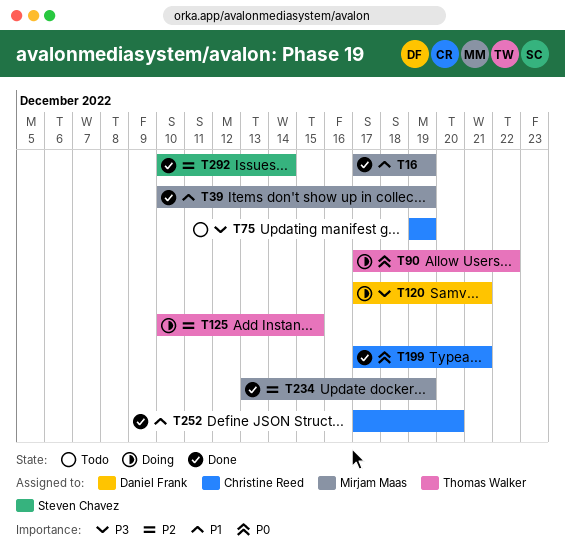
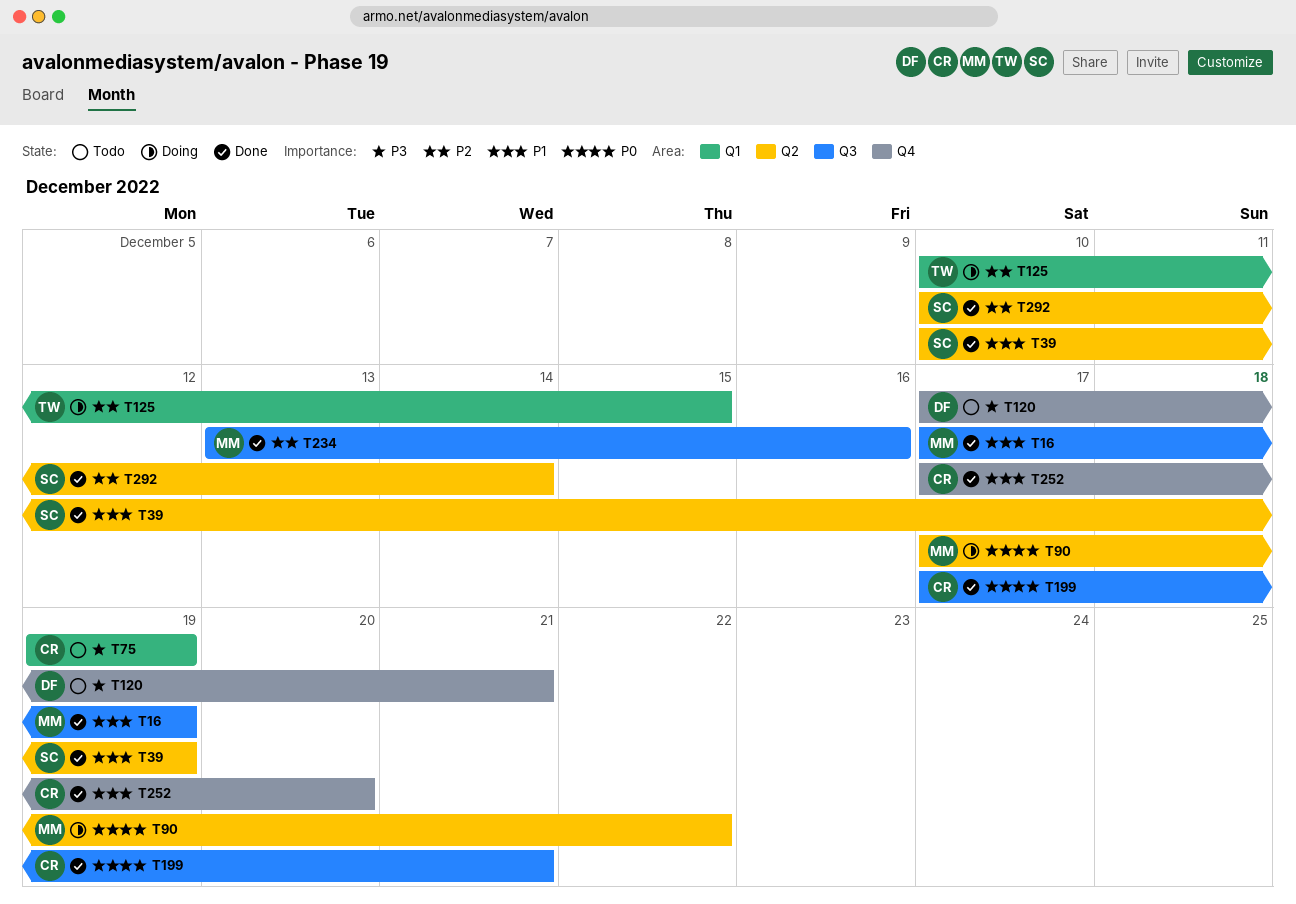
T39, owner: Mirjam Maas -> Steven Chavez
T90, owner: Thomas Walker -> Mirjam Maas
T120, status: Doing -> Todo
T234, due: Dec 19 -> Dec 16

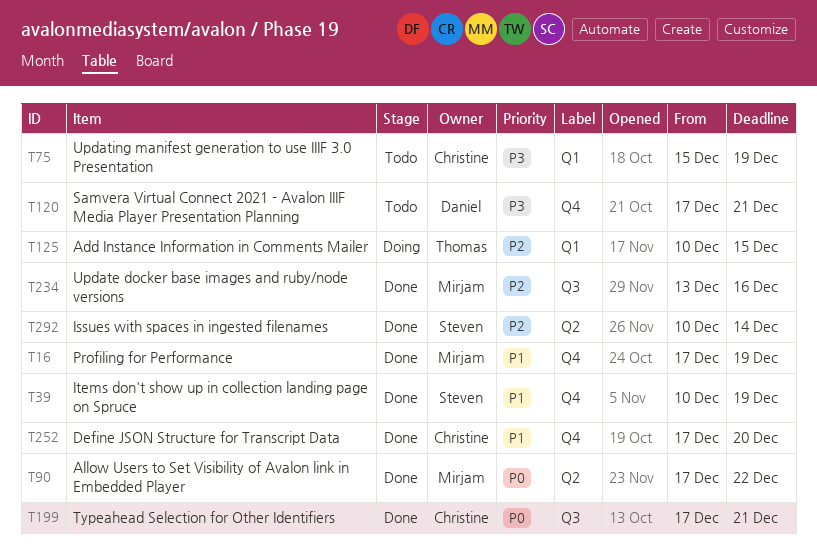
T16, label: Q3 -> Q4
T39, label: Q2 -> Q4
T75, start: Dec 19 -> Dec 15
T90, status: Doing -> Done

